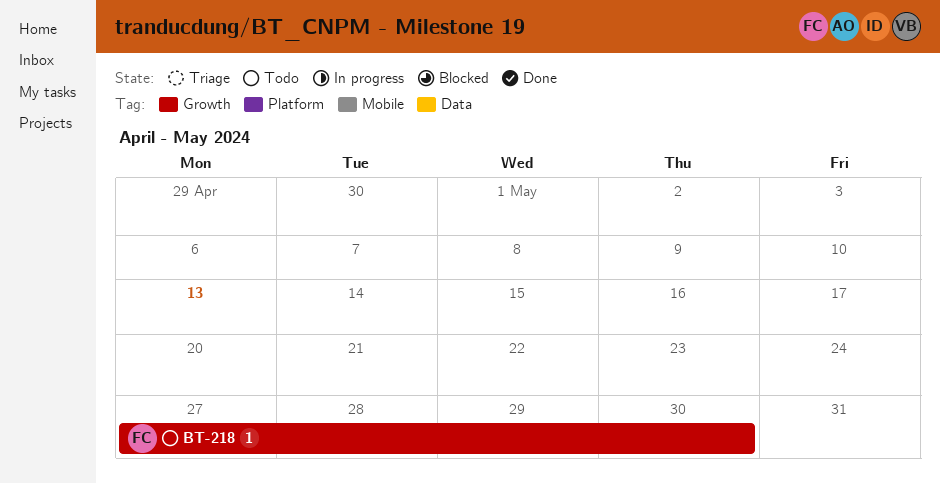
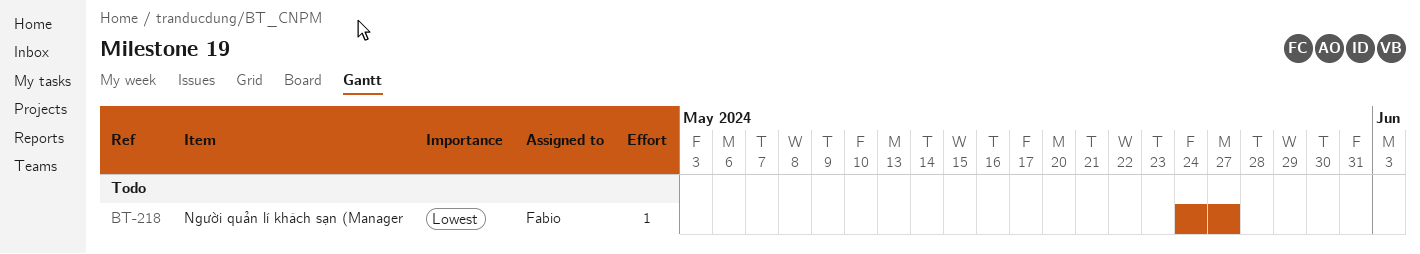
BT-218, start: May 27 -> May 24
BT-218, due: May 30 -> May 27

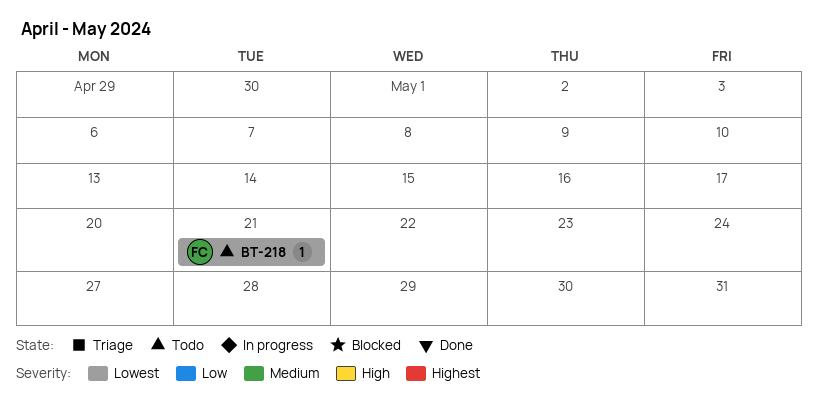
BT-218, start: May 24 -> May 21
BT-218, due: May 27 -> May 21

